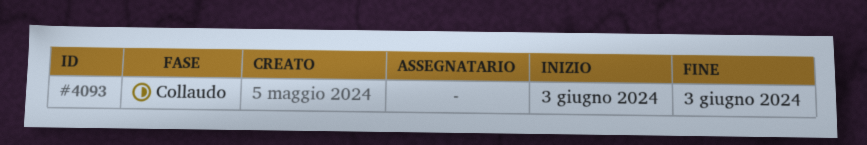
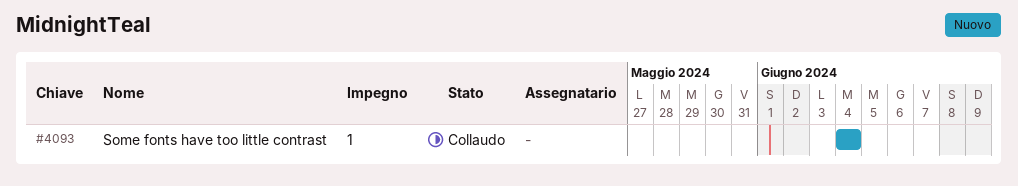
#4093, start: Jun 3 -> Jun 4
#4093, due: Jun 3 -> Jun 4

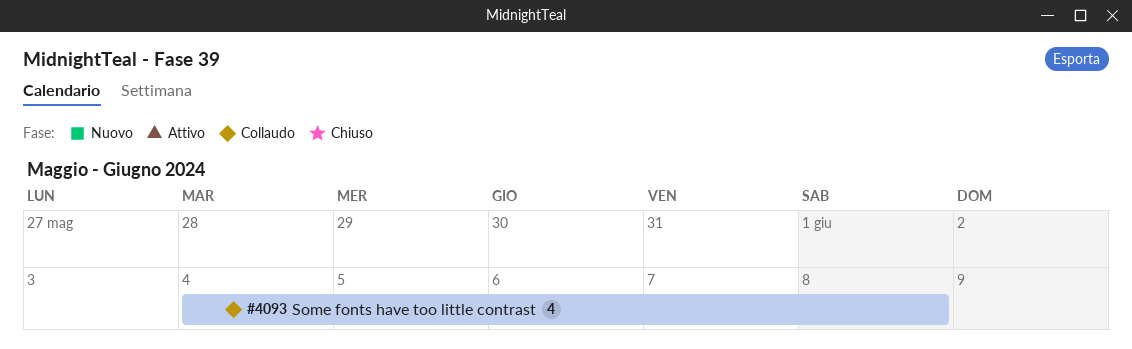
#4093, estimate: 1 -> 4
#4093, due: Jun 4 -> Jun 8

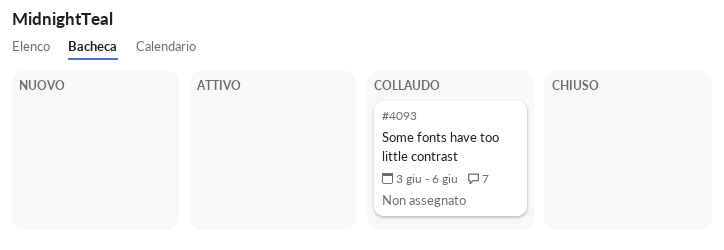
#4093, start: Jun 4 -> Jun 3
#4093, due: Jun 8 -> Jun 6

